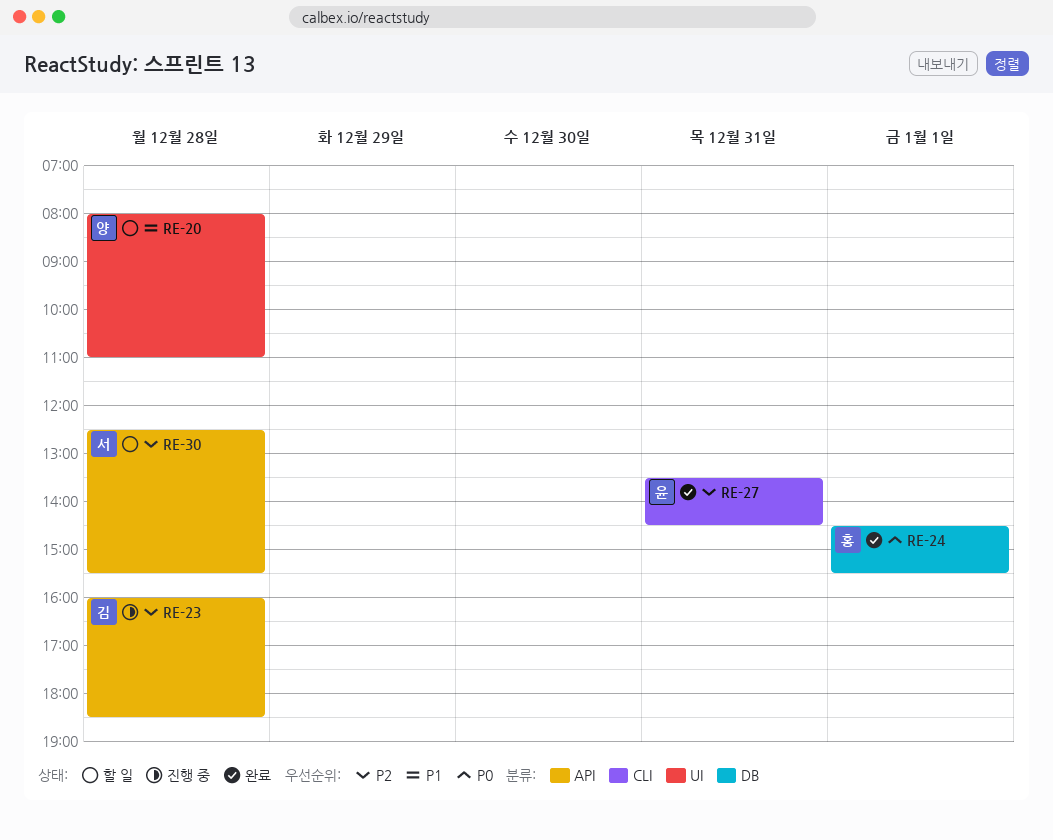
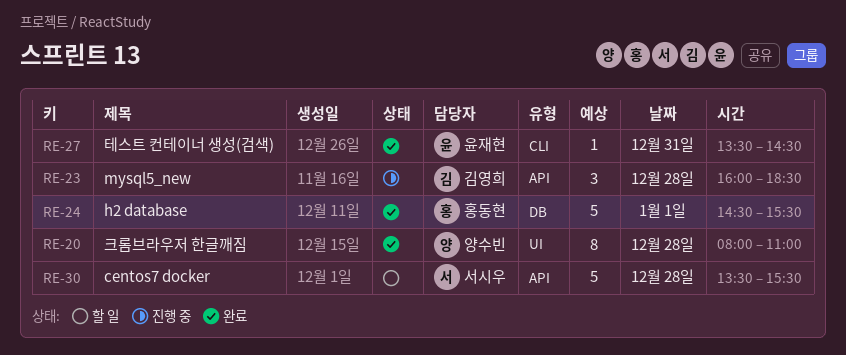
RE-20, status: 할 일 -> 완료
RE-30, begins: 12:30 -> 13:30

